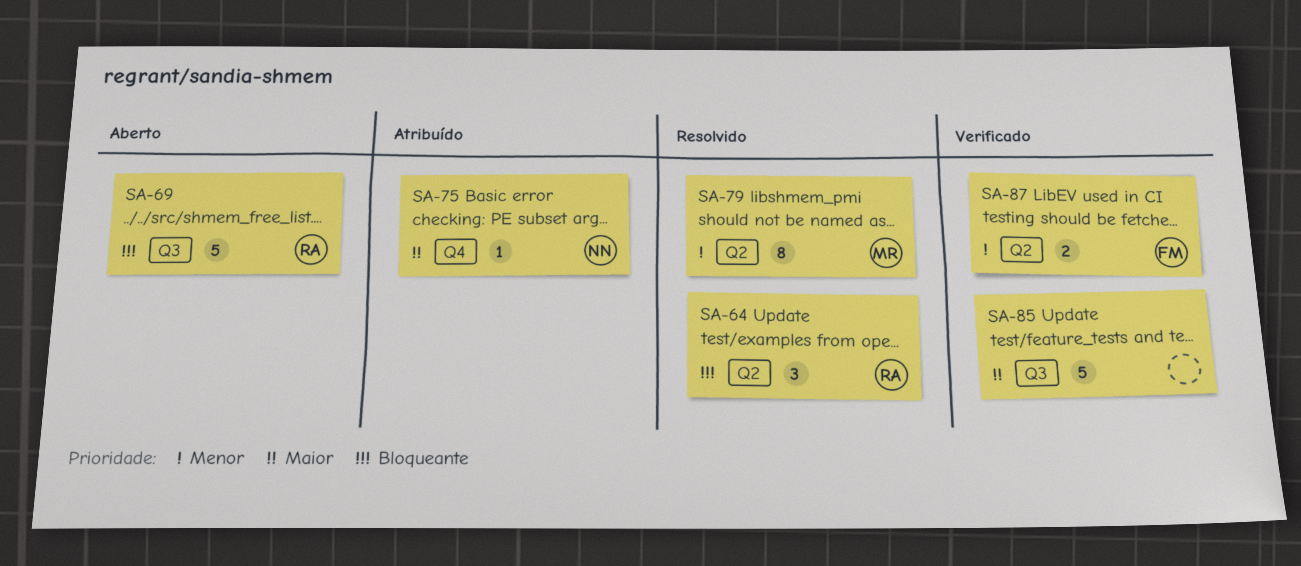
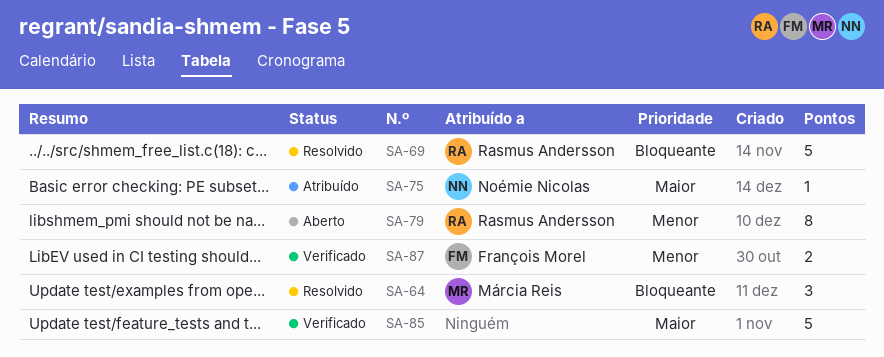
SA-64, owner: Rasmus Andersson -> Márcia Reis
SA-69, status: Aberto -> Resolvido
SA-79, status: Resolvido -> Aberto
SA-79, owner: Márcia Reis -> Rasmus Andersson

